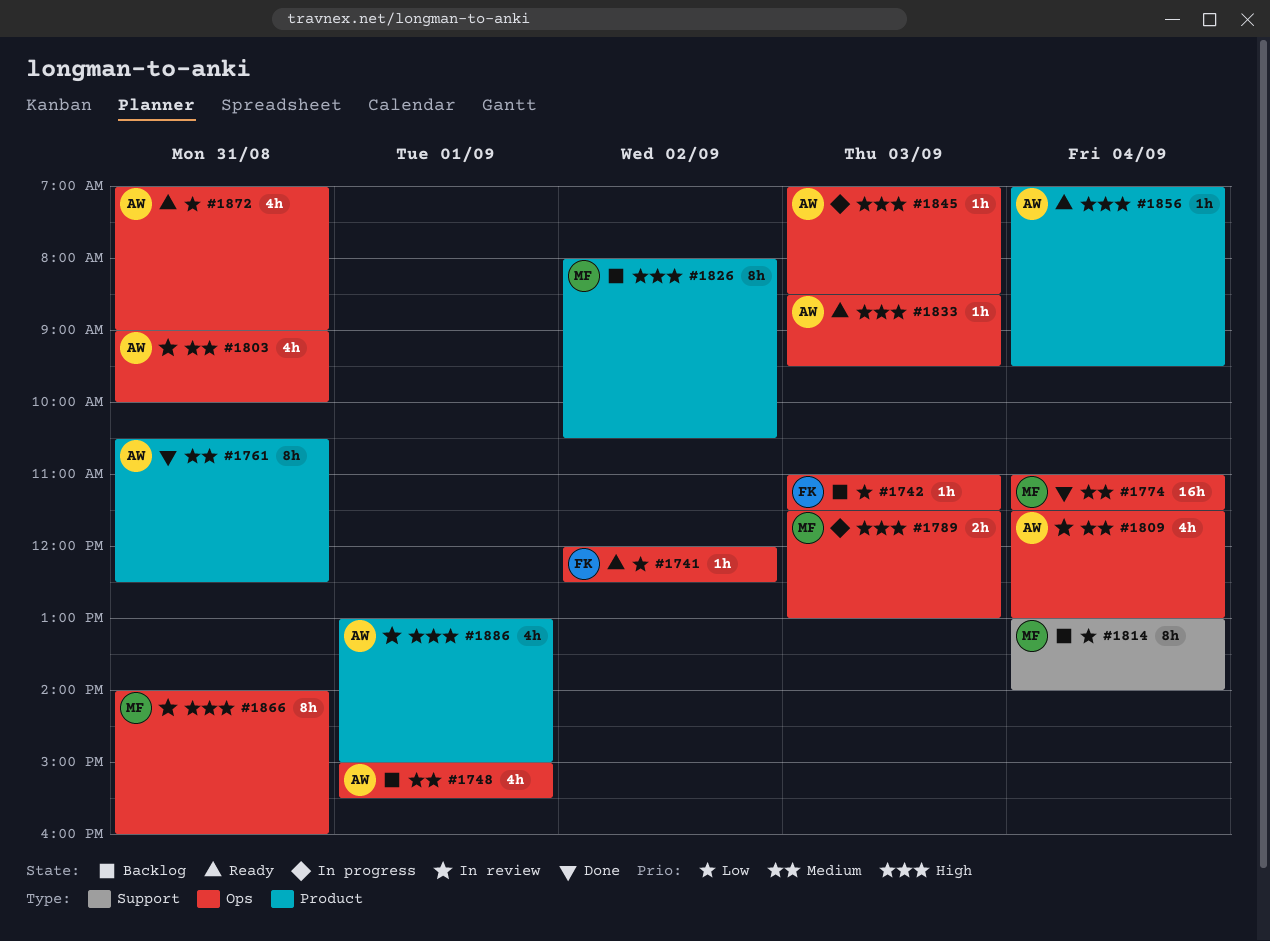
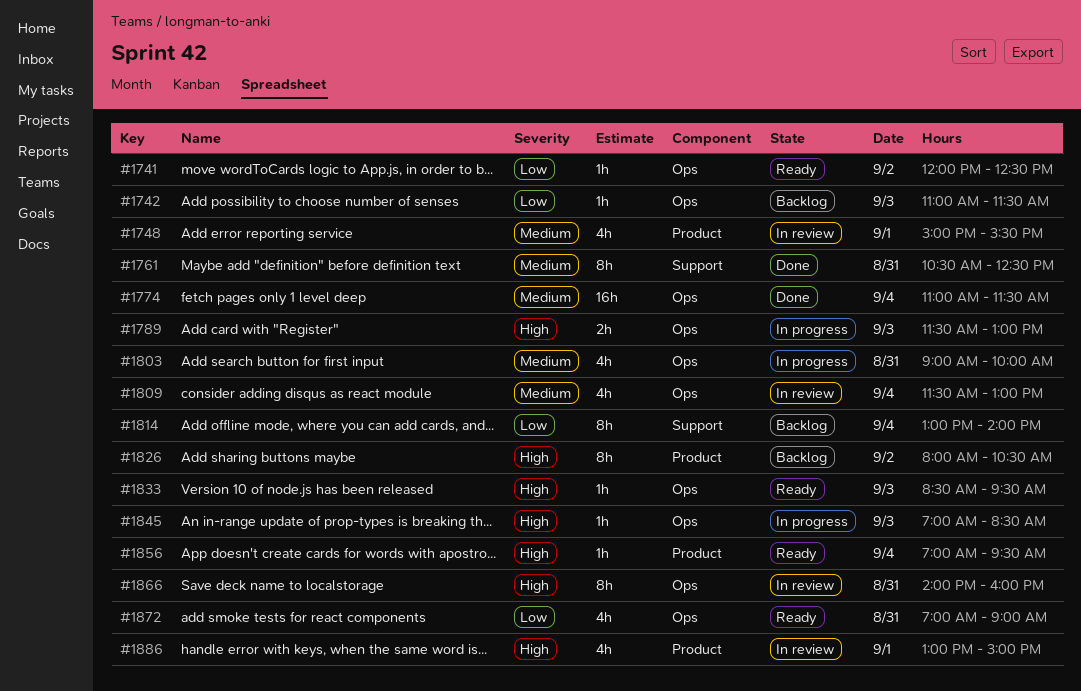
#1748, status: Backlog -> In review
#1748, label: Ops -> Product
#1761, label: Product -> Support
#1803, status: In review -> In progress

